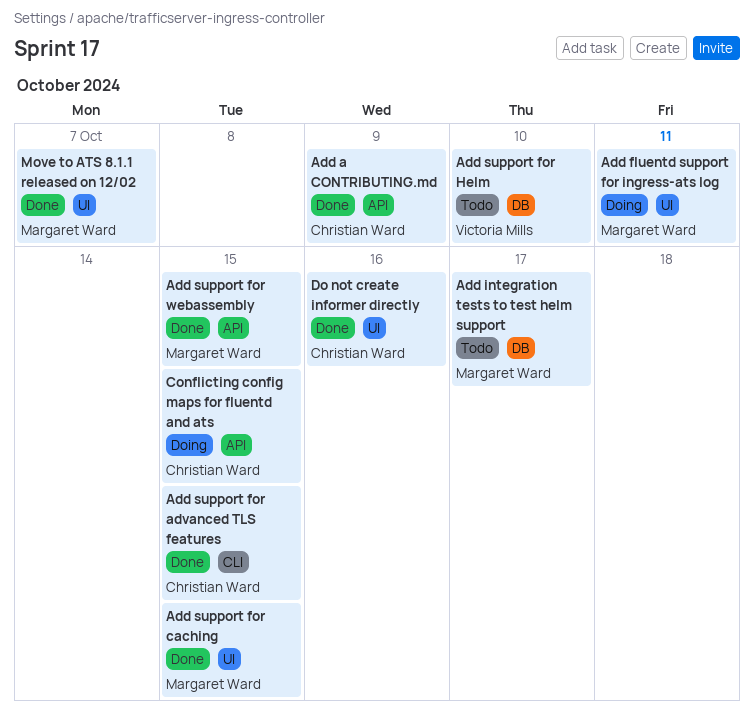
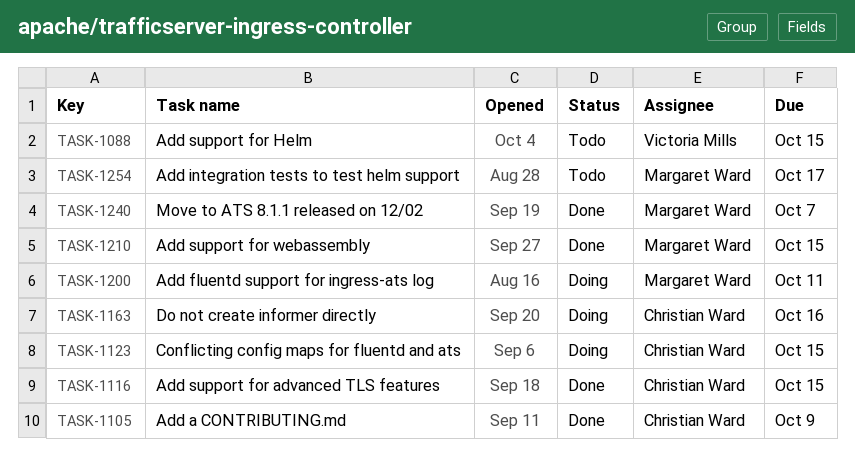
Add support for caching: present -> none
Add support for Helm, due: Oct 10 -> Oct 15
Do not create informer directly, status: Done -> Doing

